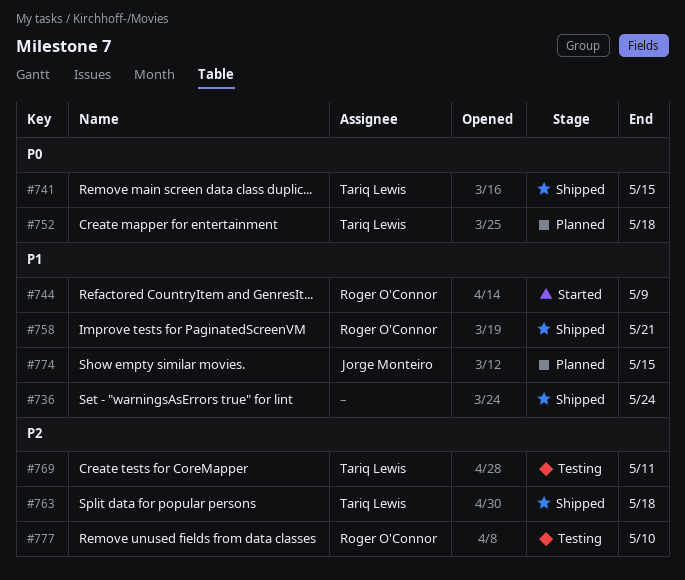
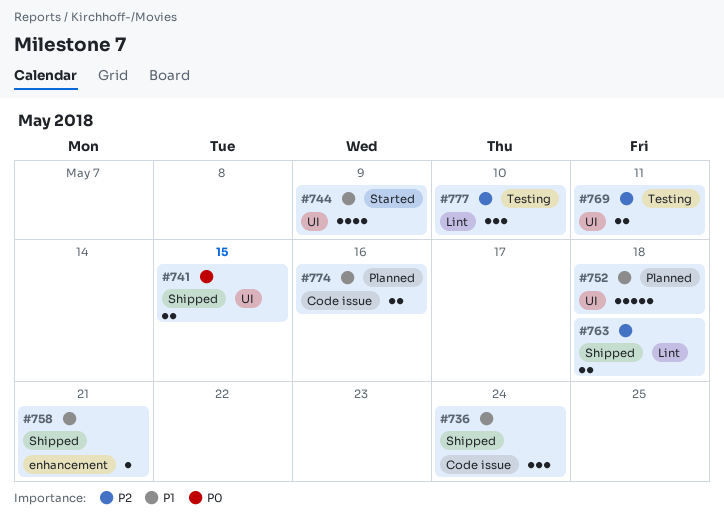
#752, priority: P0 -> P1
#774, due: May 15 -> May 16

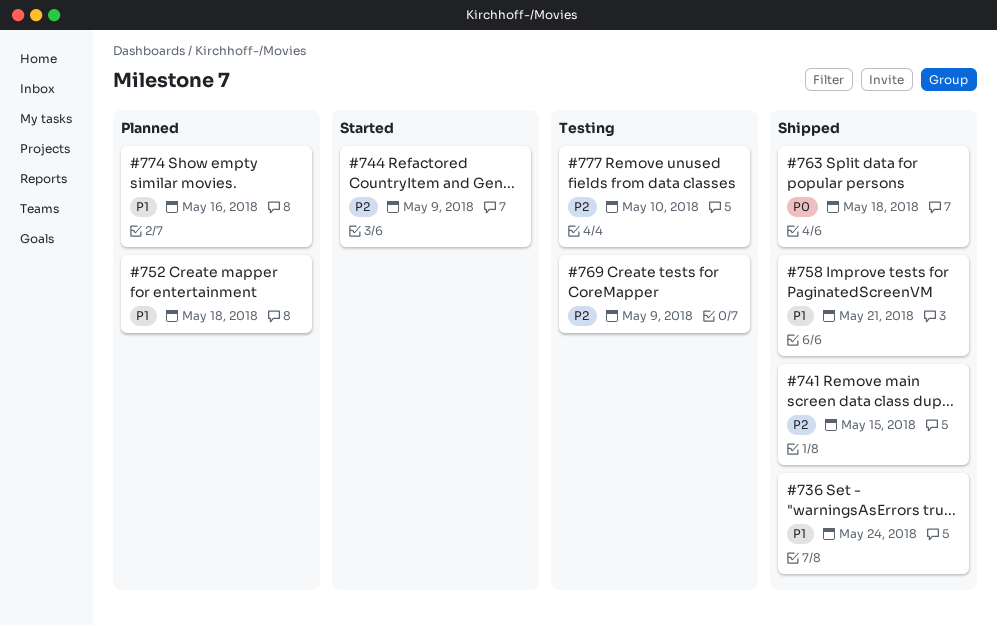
#741, priority: P0 -> P2
#744, priority: P1 -> P2
#763, priority: P2 -> P0
#769, due: May 11 -> May 9

